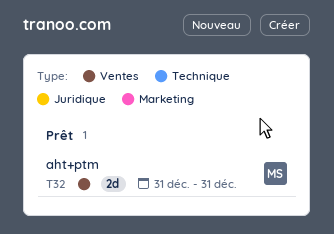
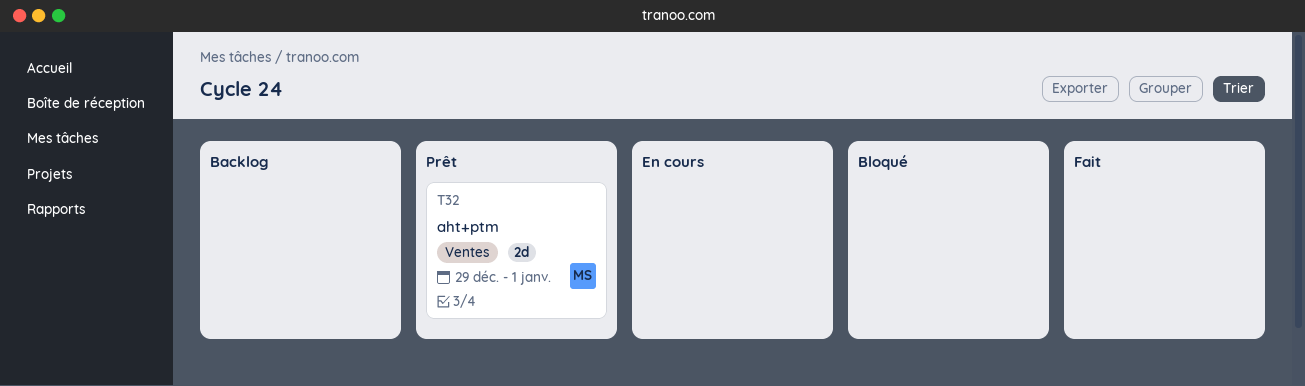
T32, start: Dec 31 -> Dec 29
T32, due: Dec 31 -> Jan 1

